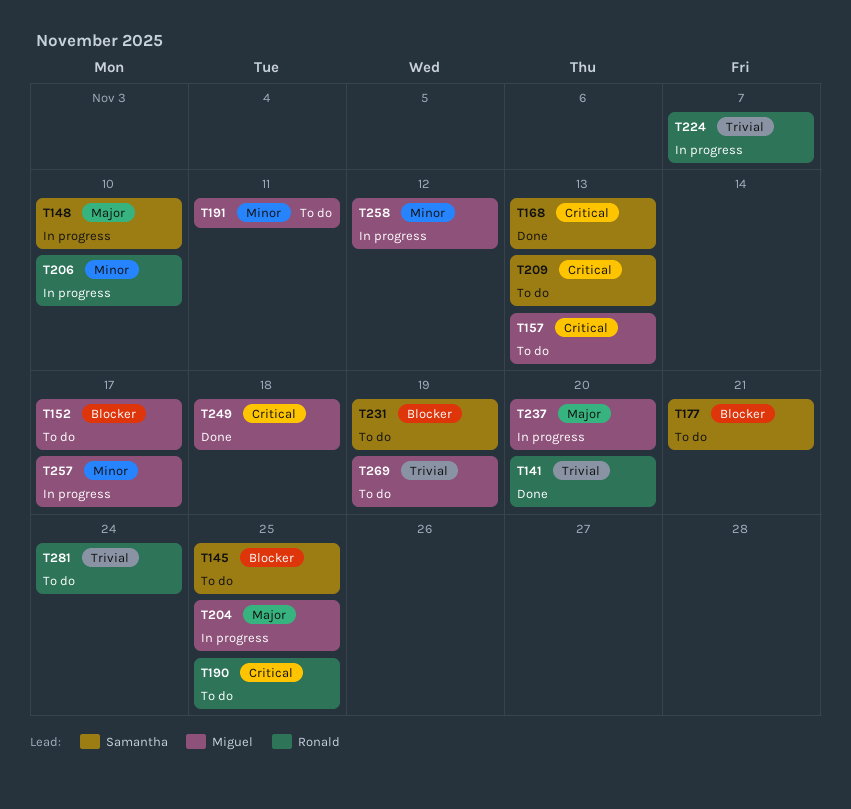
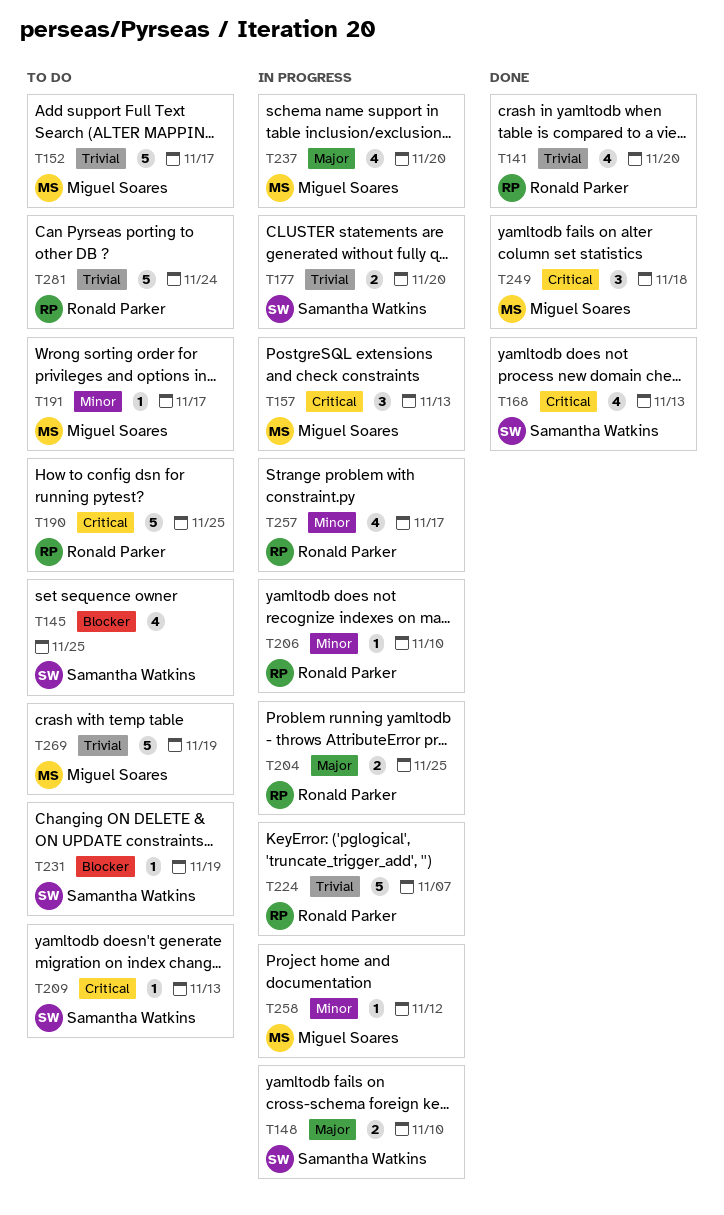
T152, priority: Blocker -> Trivial
T157, status: To do -> In progress
T177, status: To do -> In progress
T177, priority: Blocker -> Trivial
T177, due: Nov 21 -> Nov 20
T191, due: Nov 11 -> Nov 17
T204, owner: Miguel Soares -> Ronald Parker
T257, owner: Miguel Soares -> Ronald Parker

